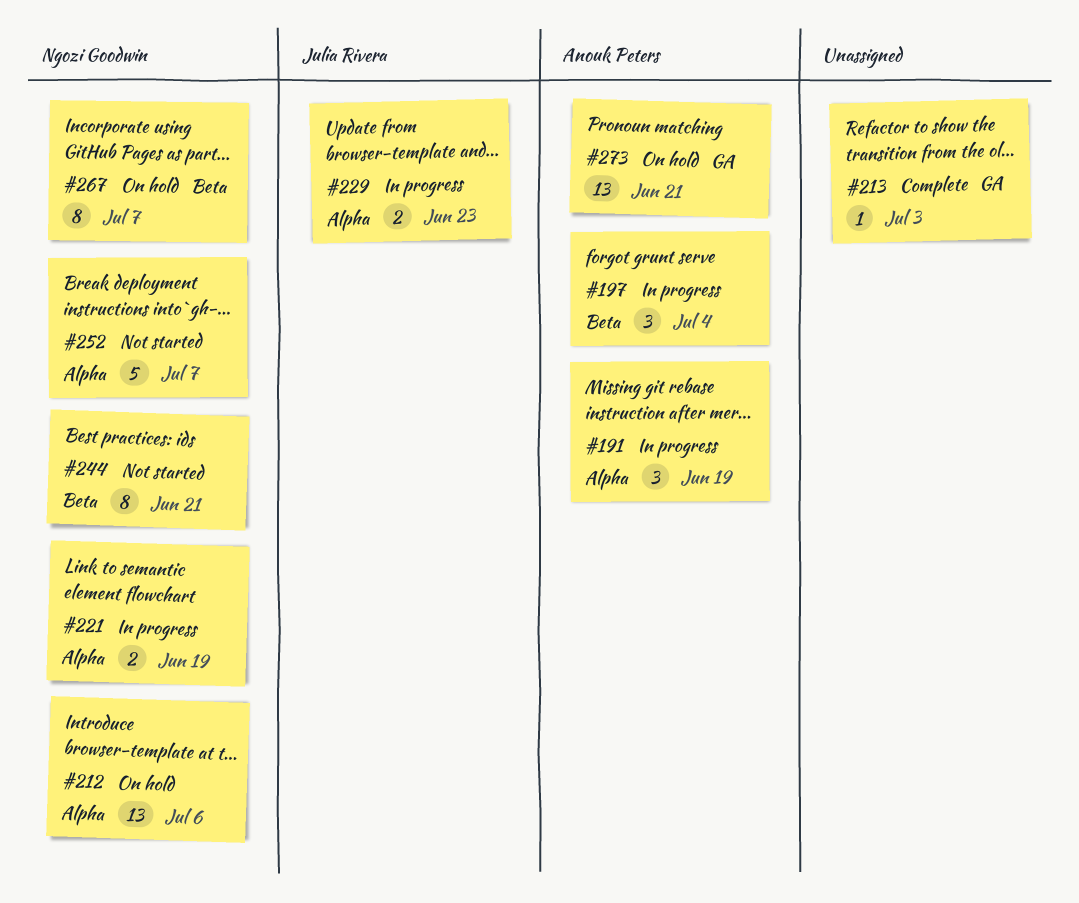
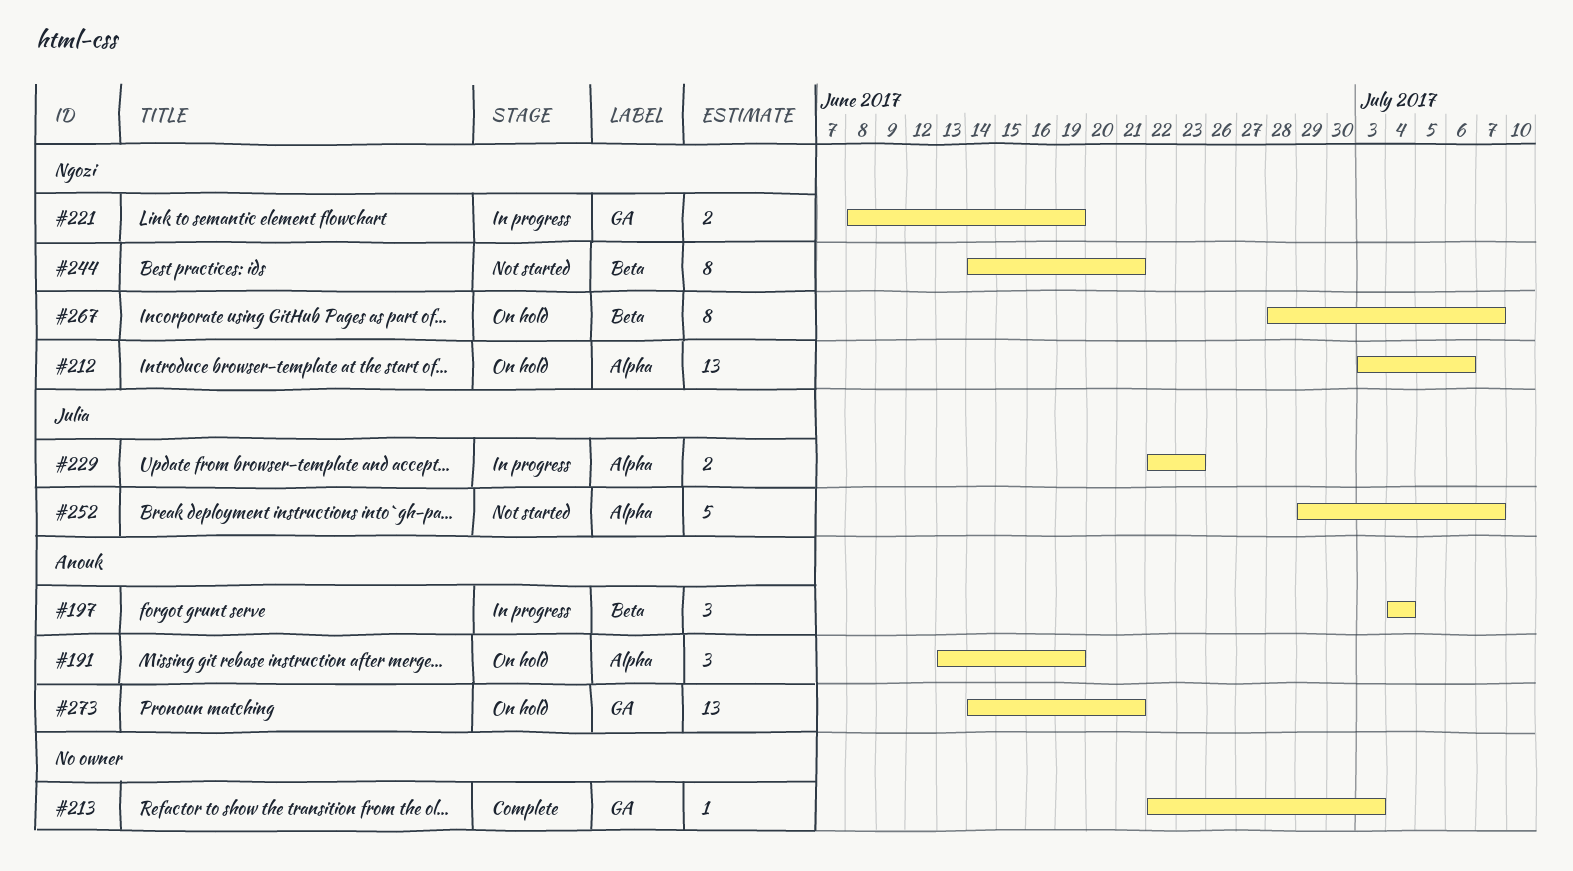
#191, status: In progress -> On hold
#221, label: Alpha -> GA
#252, owner: Ngozi Goodwin -> Julia Rivera

